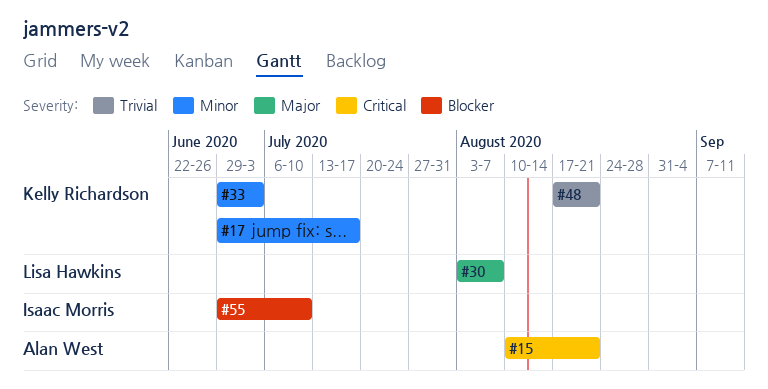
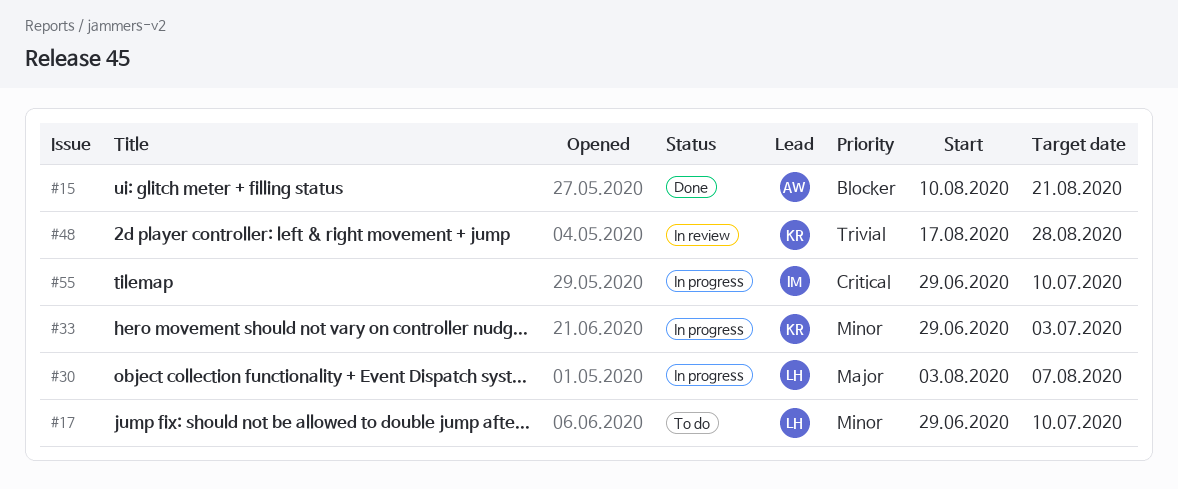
#15, priority: Critical -> Blocker
#17, owner: Kelly Richardson -> Lisa Hawkins
#17, due: Jul 17 -> Jul 10
#48, due: Aug 21 -> Aug 28
#55, priority: Blocker -> Critical

